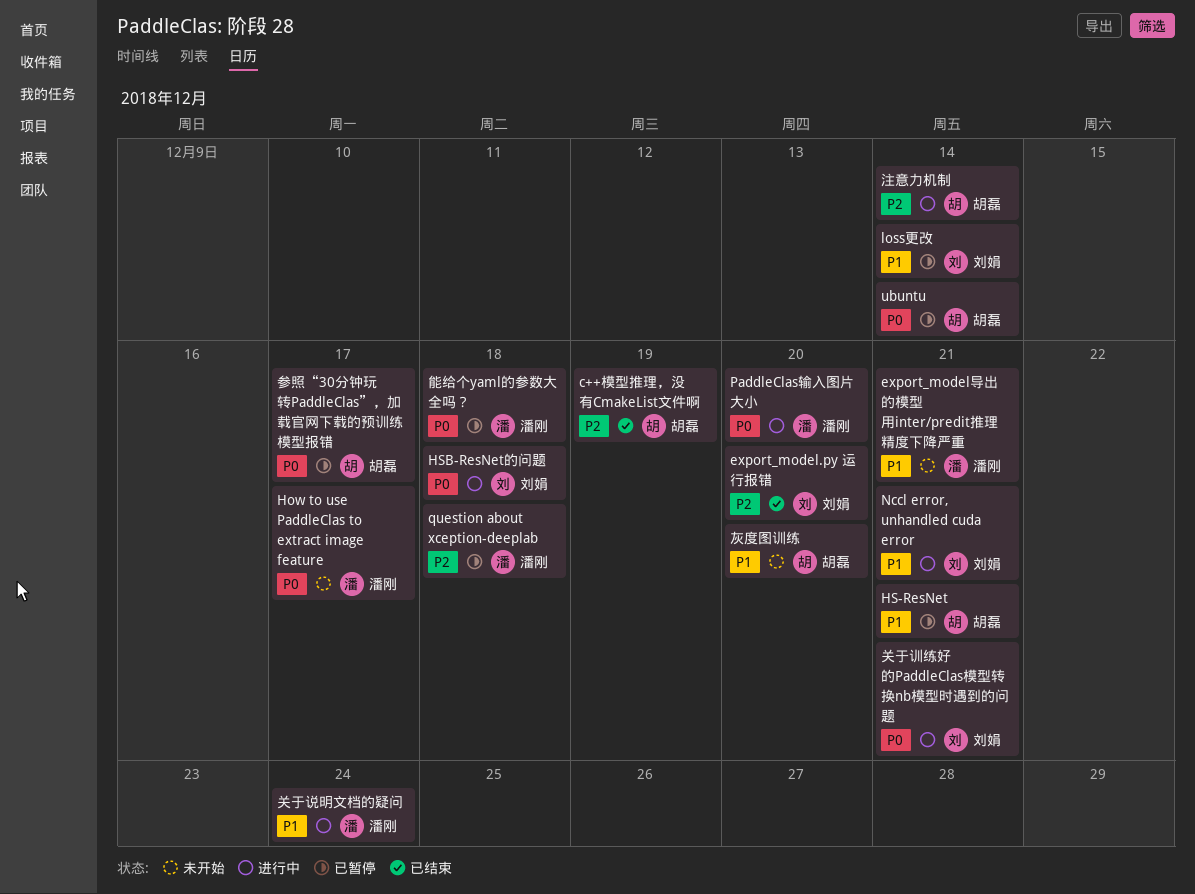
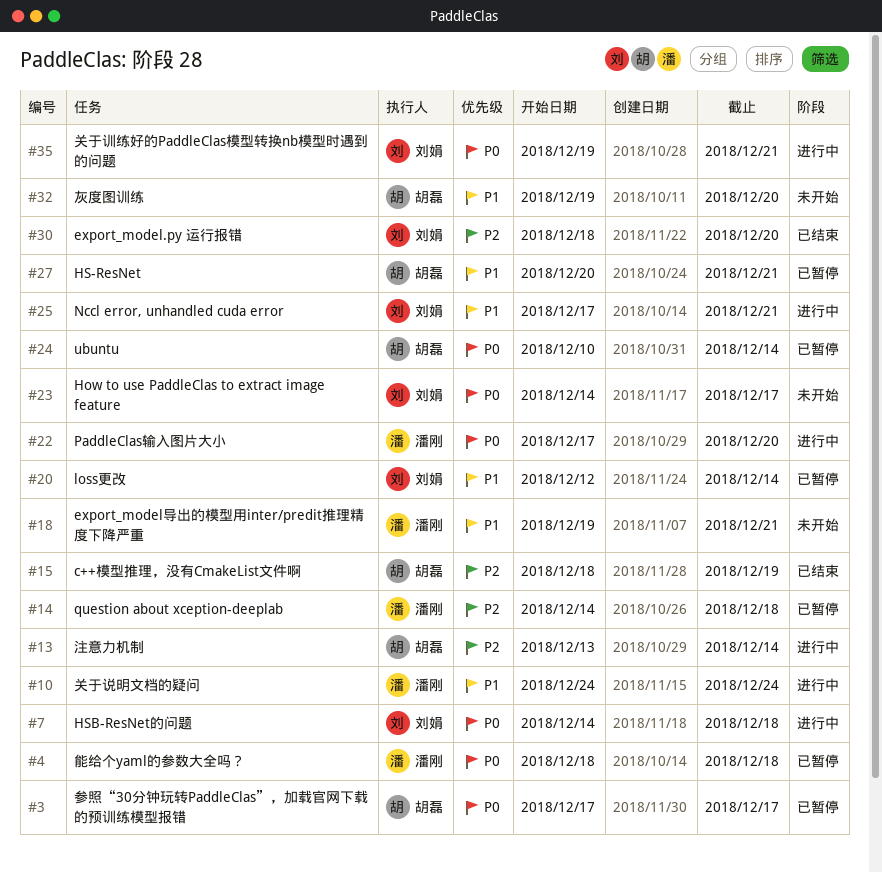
How to use PaddleClas to extract image feature, owner: 潘刚 -> 刘娟

